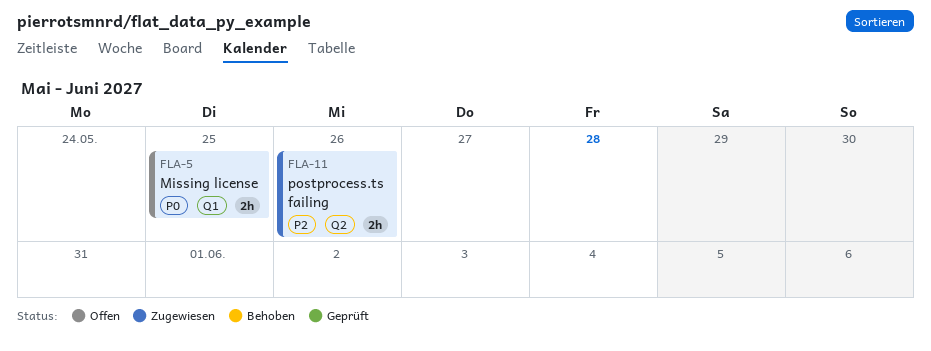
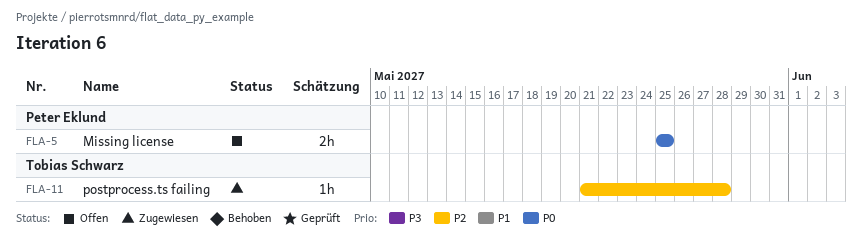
FLA-11, estimate: 2h -> 1h
FLA-11, due: May 26 -> May 28

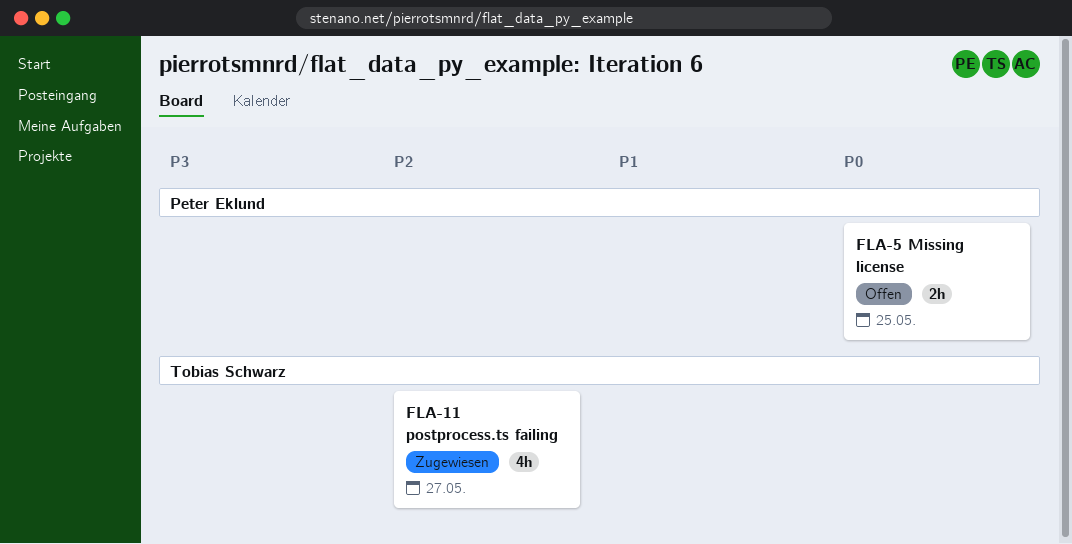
FLA-11, estimate: 1h -> 4h
FLA-11, due: May 28 -> May 27

